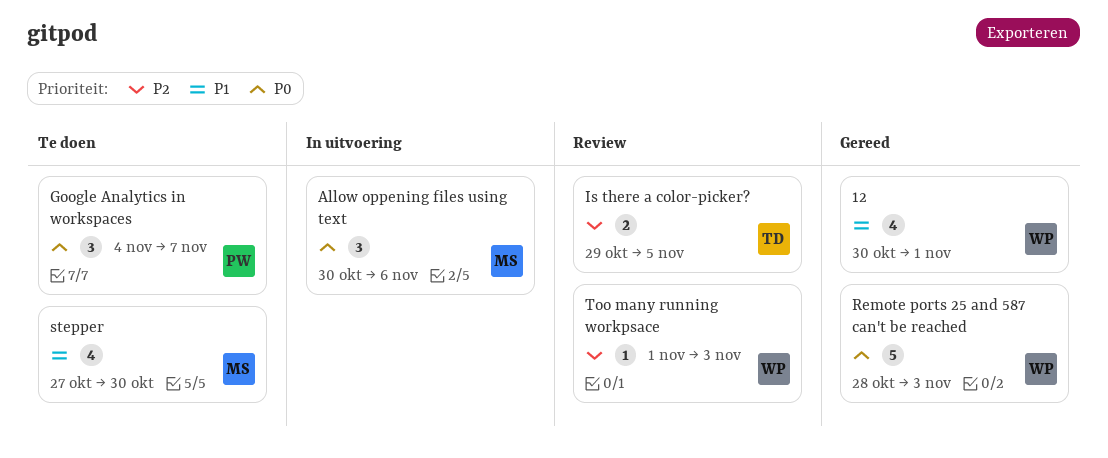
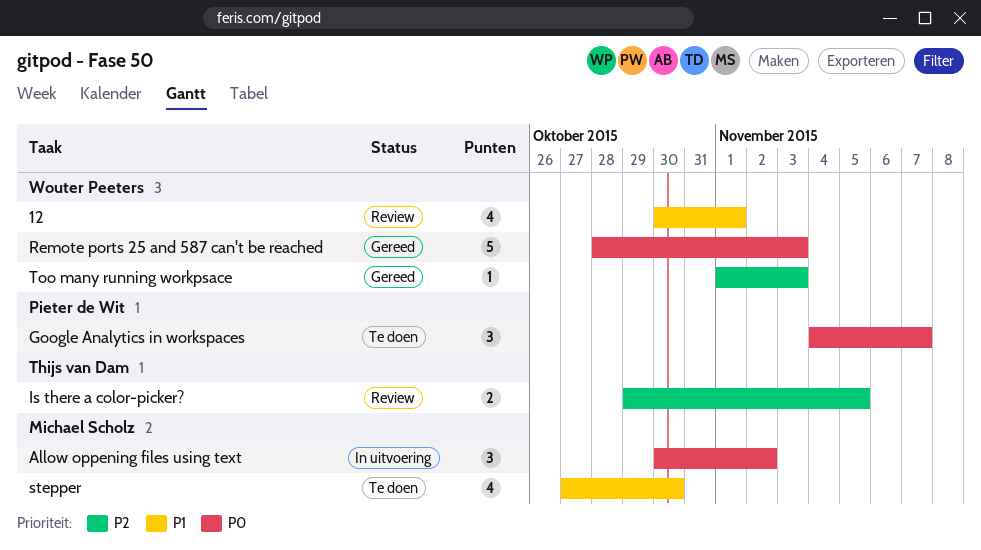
12, status: Gereed -> Review
Allow oppening files using text, due: Nov 6 -> Nov 2
Too many running workpsace, status: Review -> Gereed

